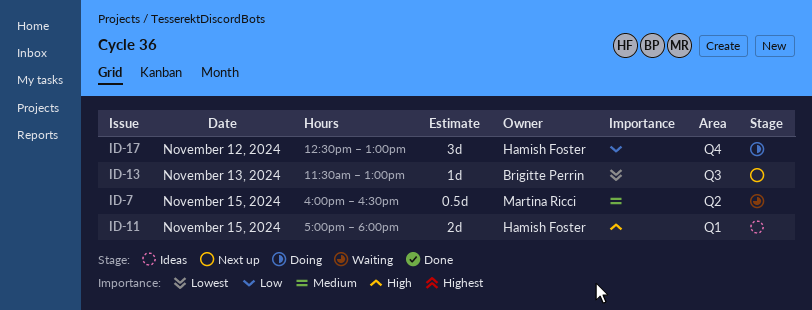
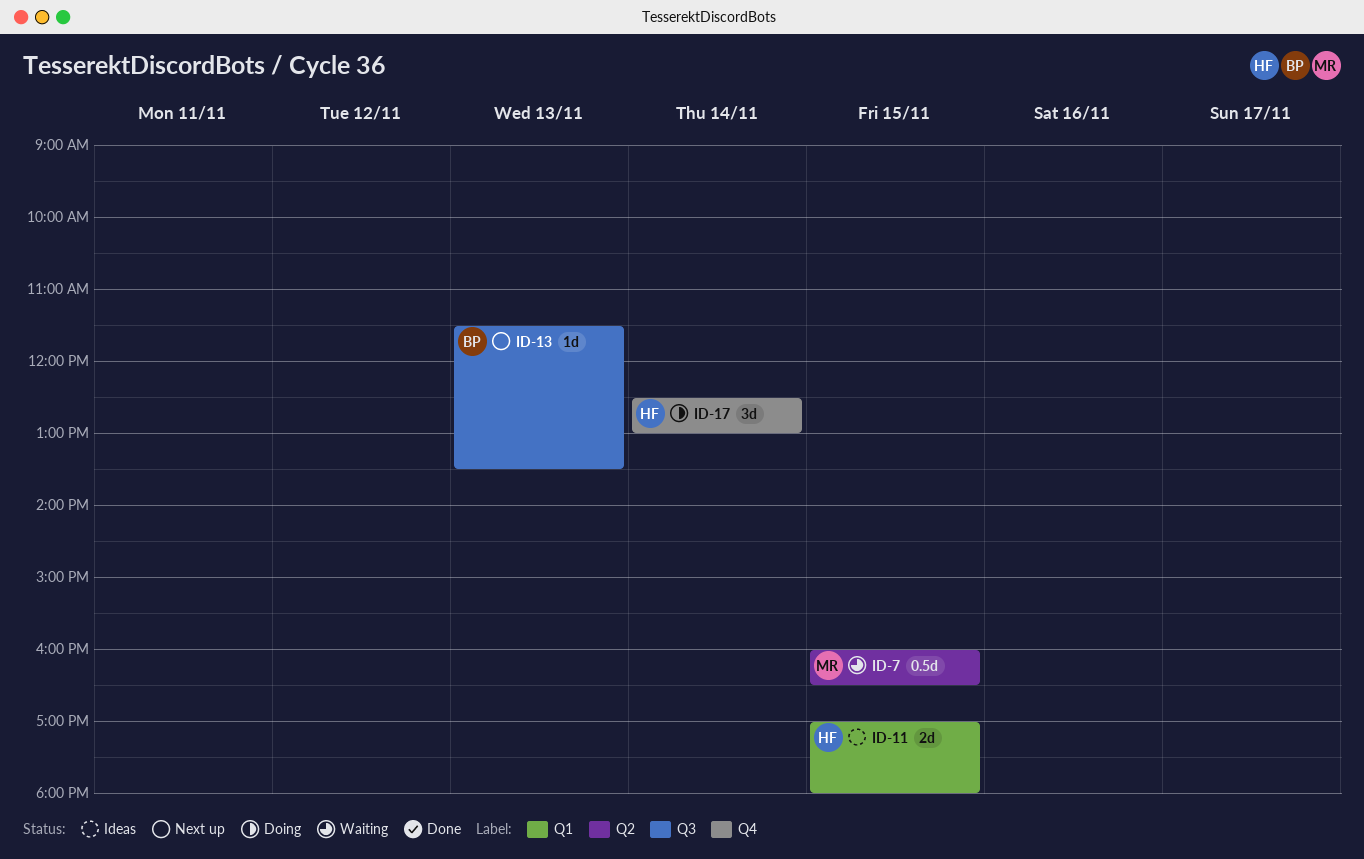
ID-13, ends: 13:00 -> 13:30
ID-17, day: Nov 12 -> Nov 14

